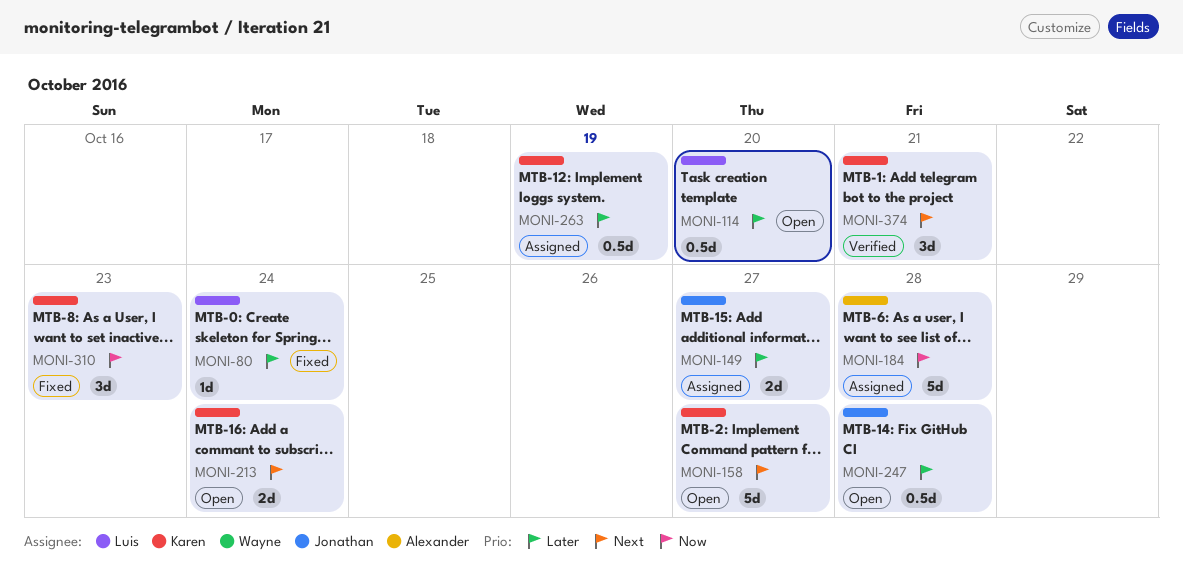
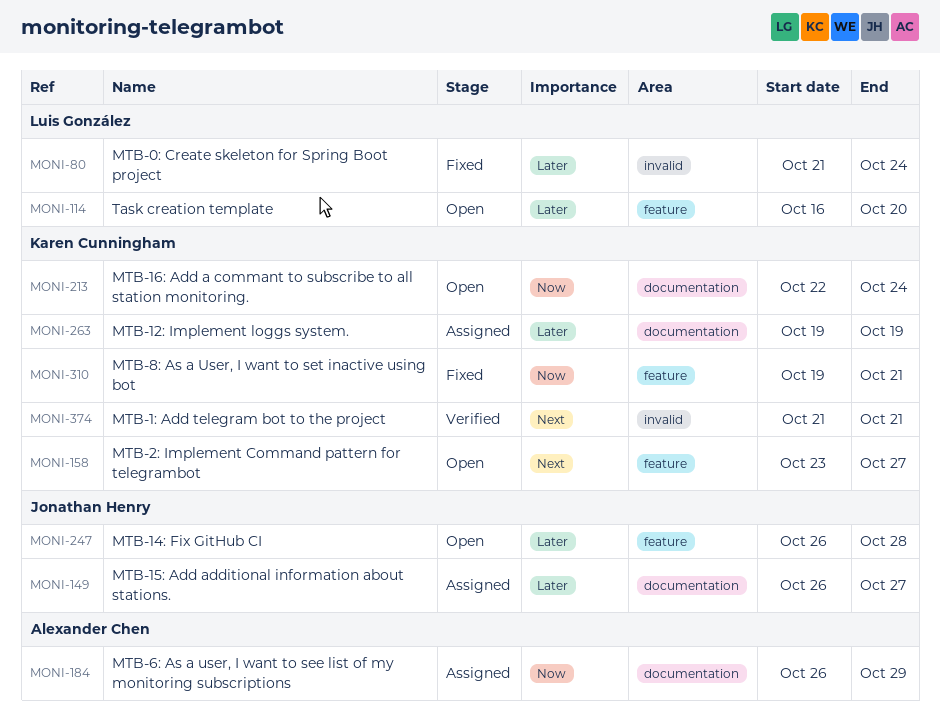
MONI-184, due: Oct 28 -> Oct 29
MONI-213, priority: Next -> Now
MONI-310, due: Oct 23 -> Oct 21

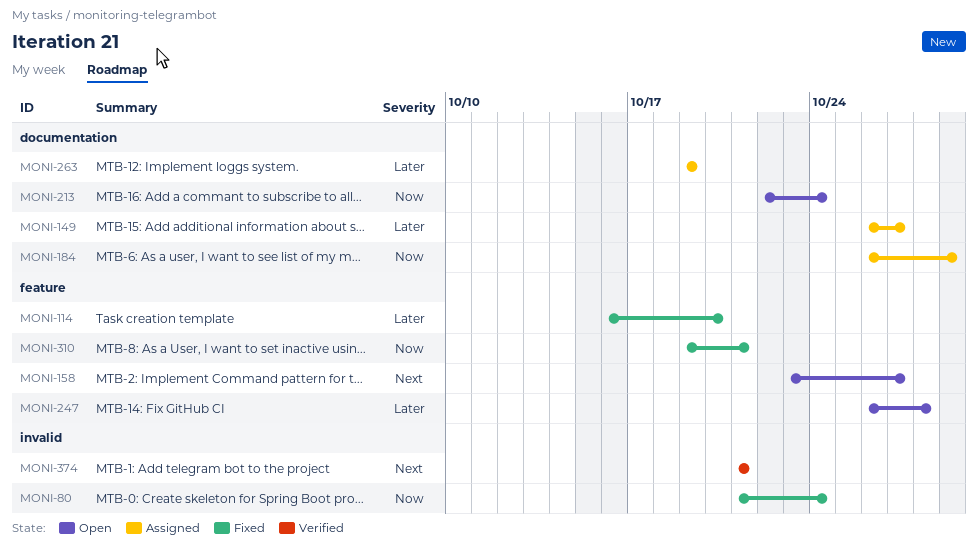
MONI-80, priority: Later -> Now
MONI-114, status: Open -> Fixed

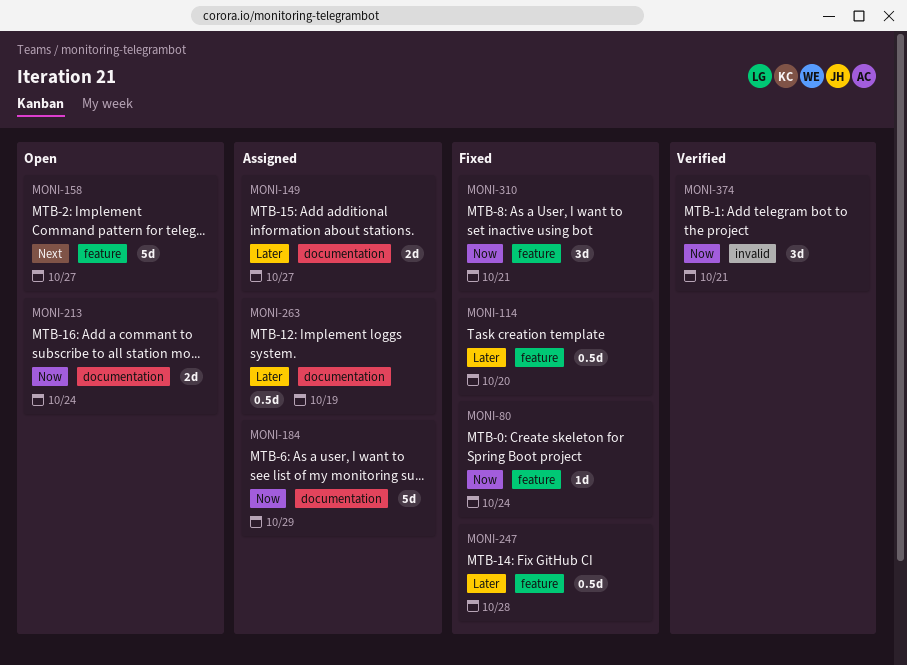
MONI-80, label: invalid -> feature
MONI-247, status: Open -> Fixed
MONI-374, priority: Next -> Now

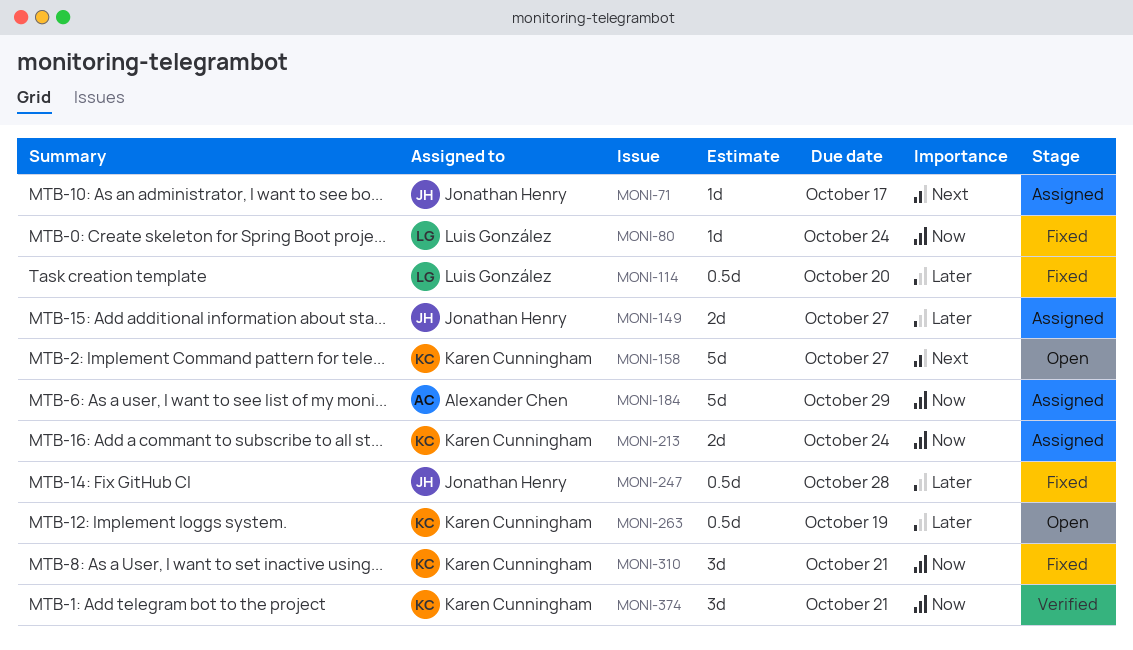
MONI-71: none -> present
MONI-213, status: Open -> Assigned
MONI-263, status: Assigned -> Open

